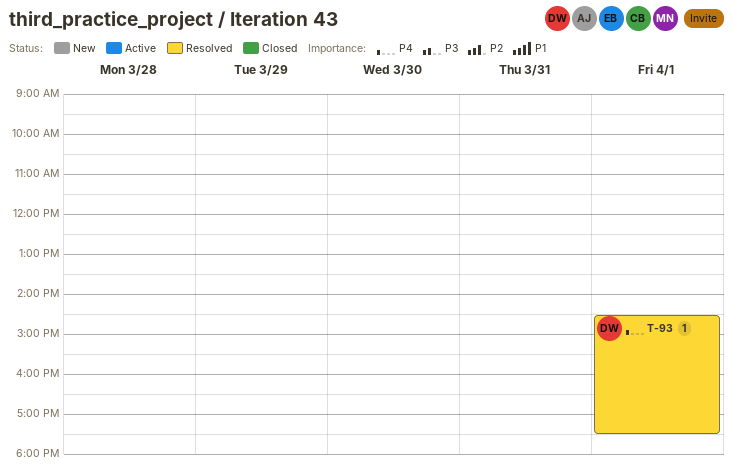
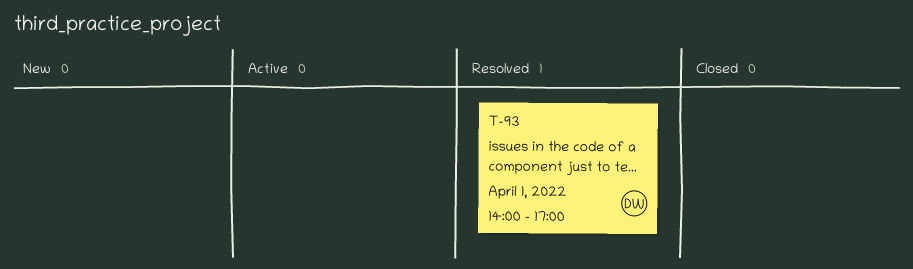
T-93, begins: 14:30 -> 14:00
T-93, ends: 17:30 -> 17:00

